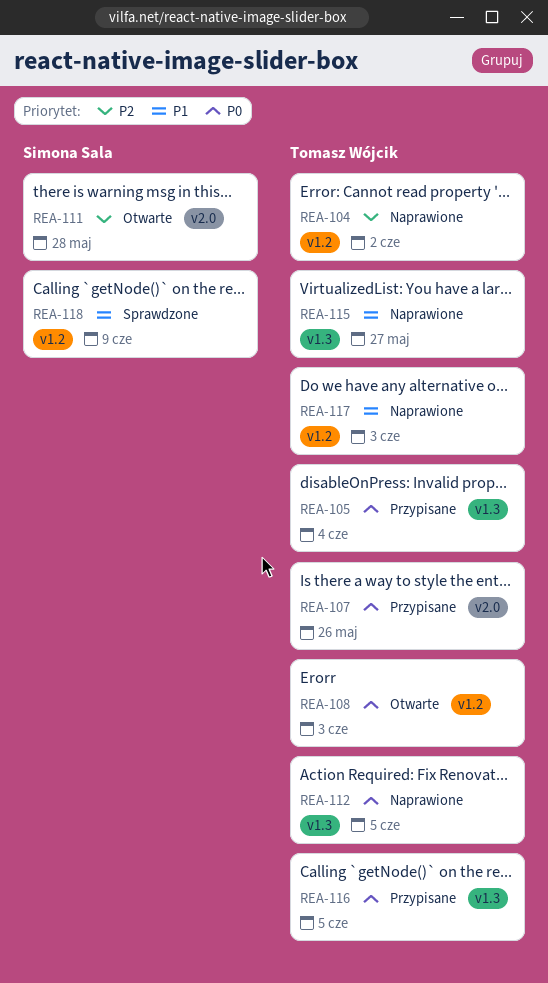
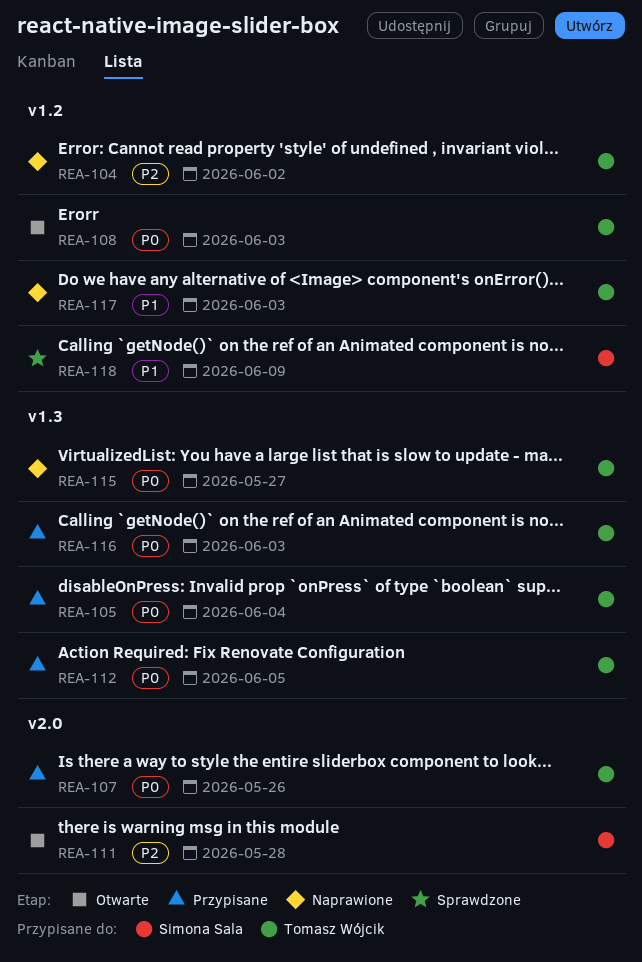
REA-112, status: Naprawione -> Przypisane
REA-115, priority: P1 -> P0
REA-116, due: Jun 5 -> Jun 3

